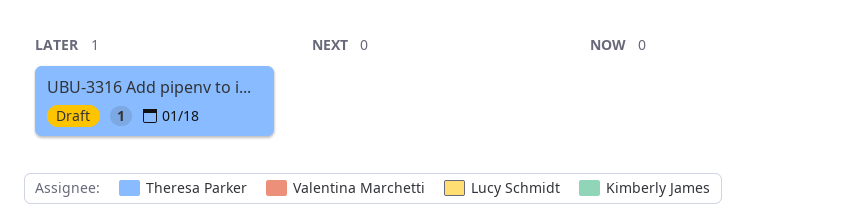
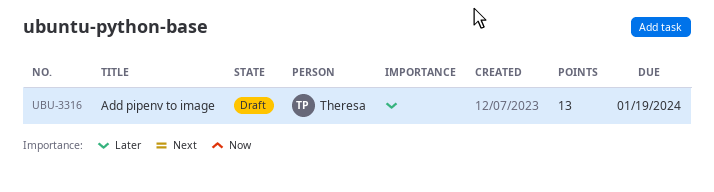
UBU-3316, estimate: 1 -> 13
UBU-3316, due: Jan 18 -> Jan 19

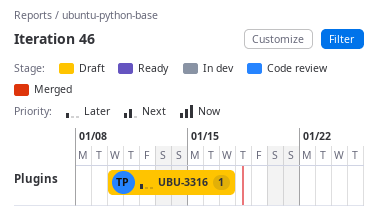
UBU-3316, estimate: 13 -> 1
UBU-3316, due: Jan 19 -> Jan 17

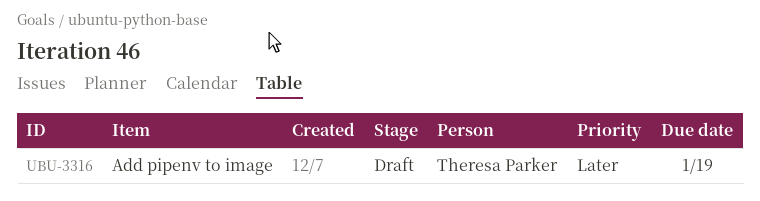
UBU-3316, due: Jan 17 -> Jan 19

